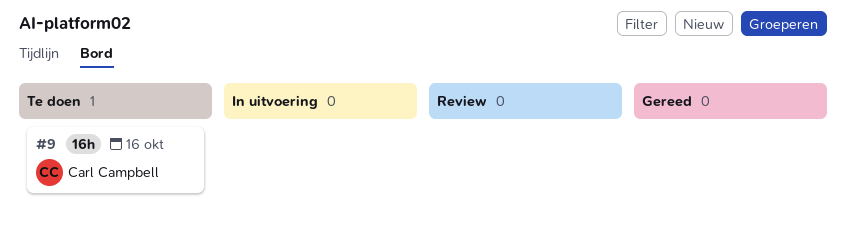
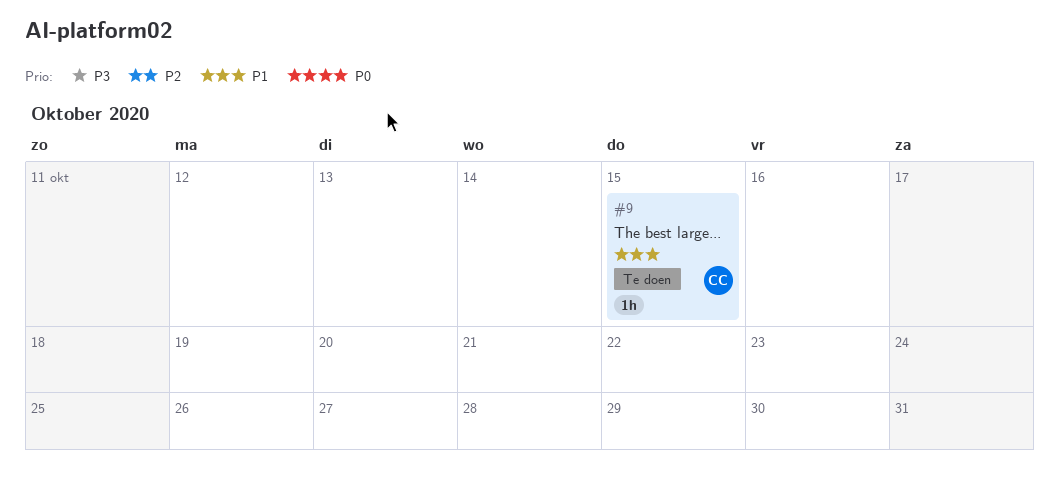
#9, estimate: 16h -> 1h
#9, due: Oct 16 -> Oct 15

